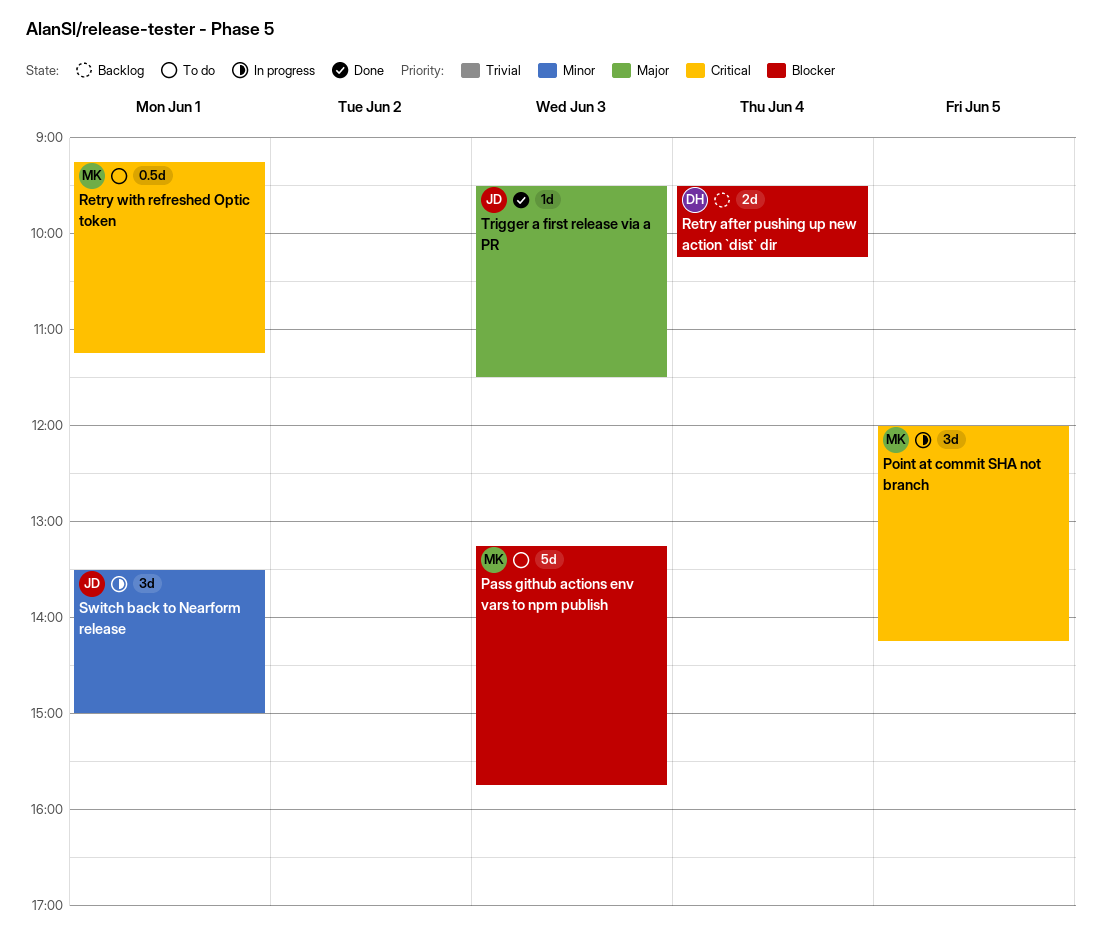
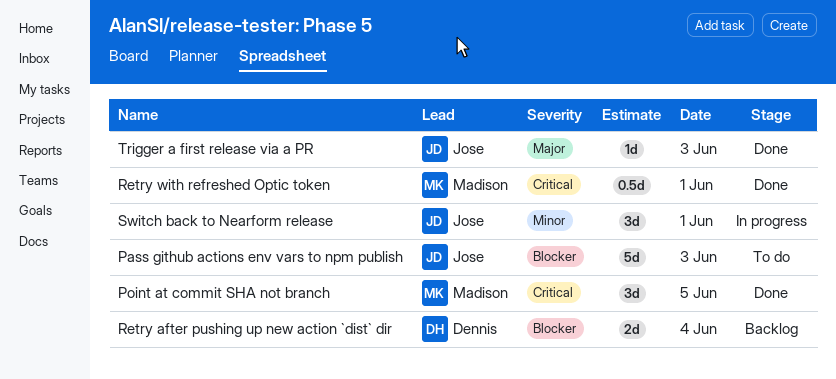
Pass github actions env vars to npm publish, owner: Madison -> Jose
Point at commit SHA not branch, status: In progress -> Done
Retry with refreshed Optic token, status: To do -> Done

